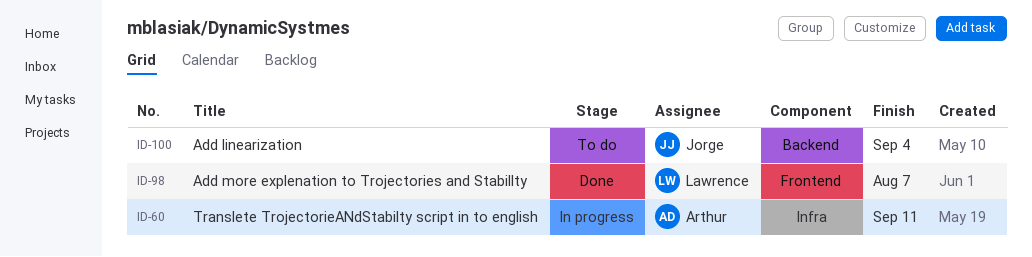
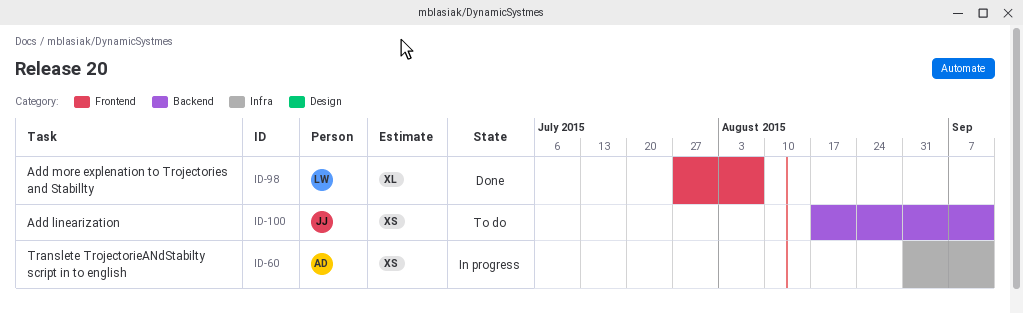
ID-100, due: Sep 4 -> Sep 11

